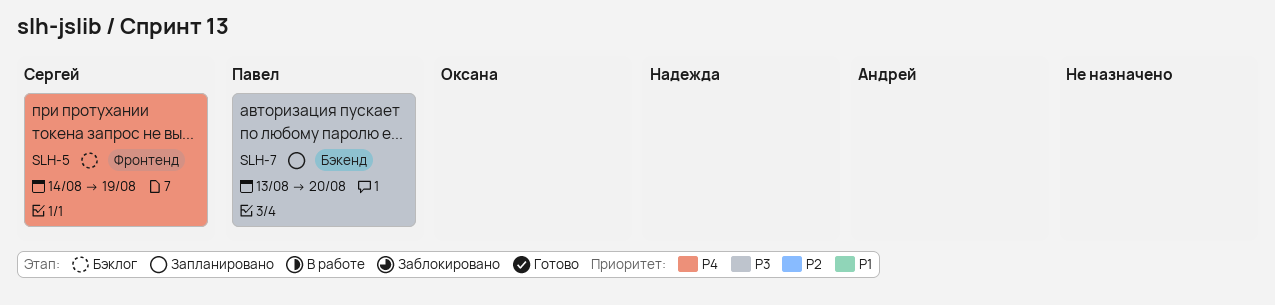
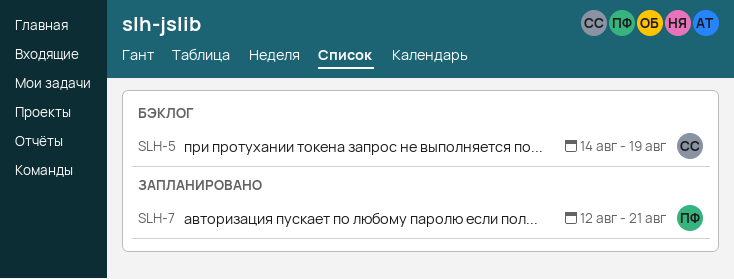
SLH-7, start: Aug 13 -> Aug 12
SLH-7, due: Aug 20 -> Aug 21

